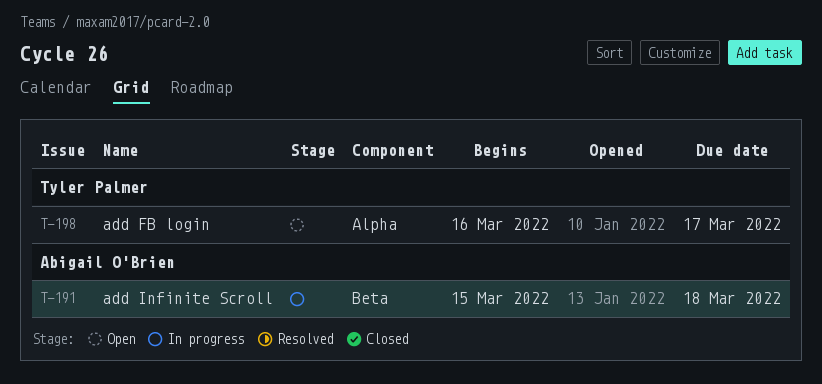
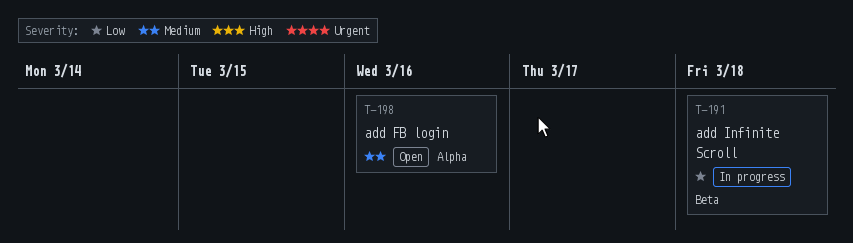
T-198, due: Mar 17 -> Mar 16

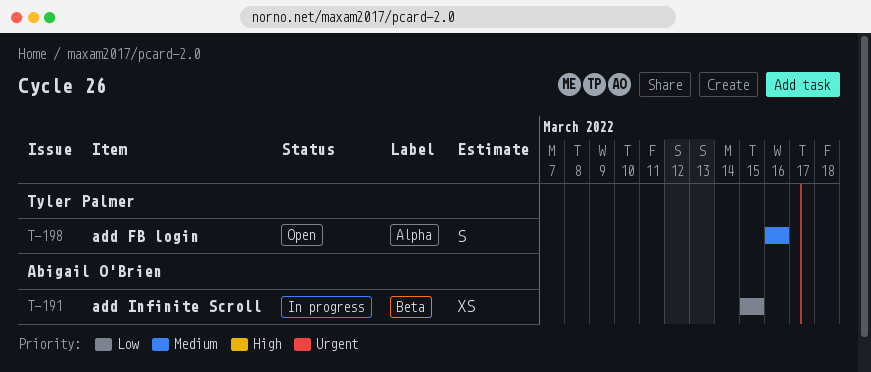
T-191, due: Mar 18 -> Mar 15

